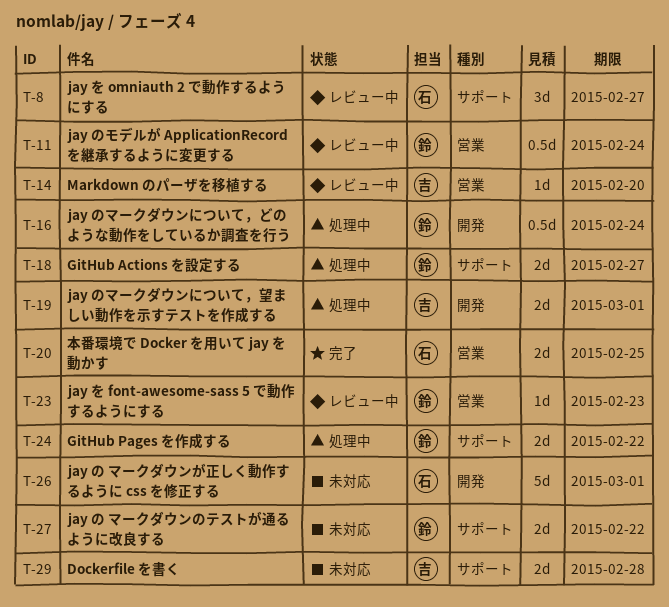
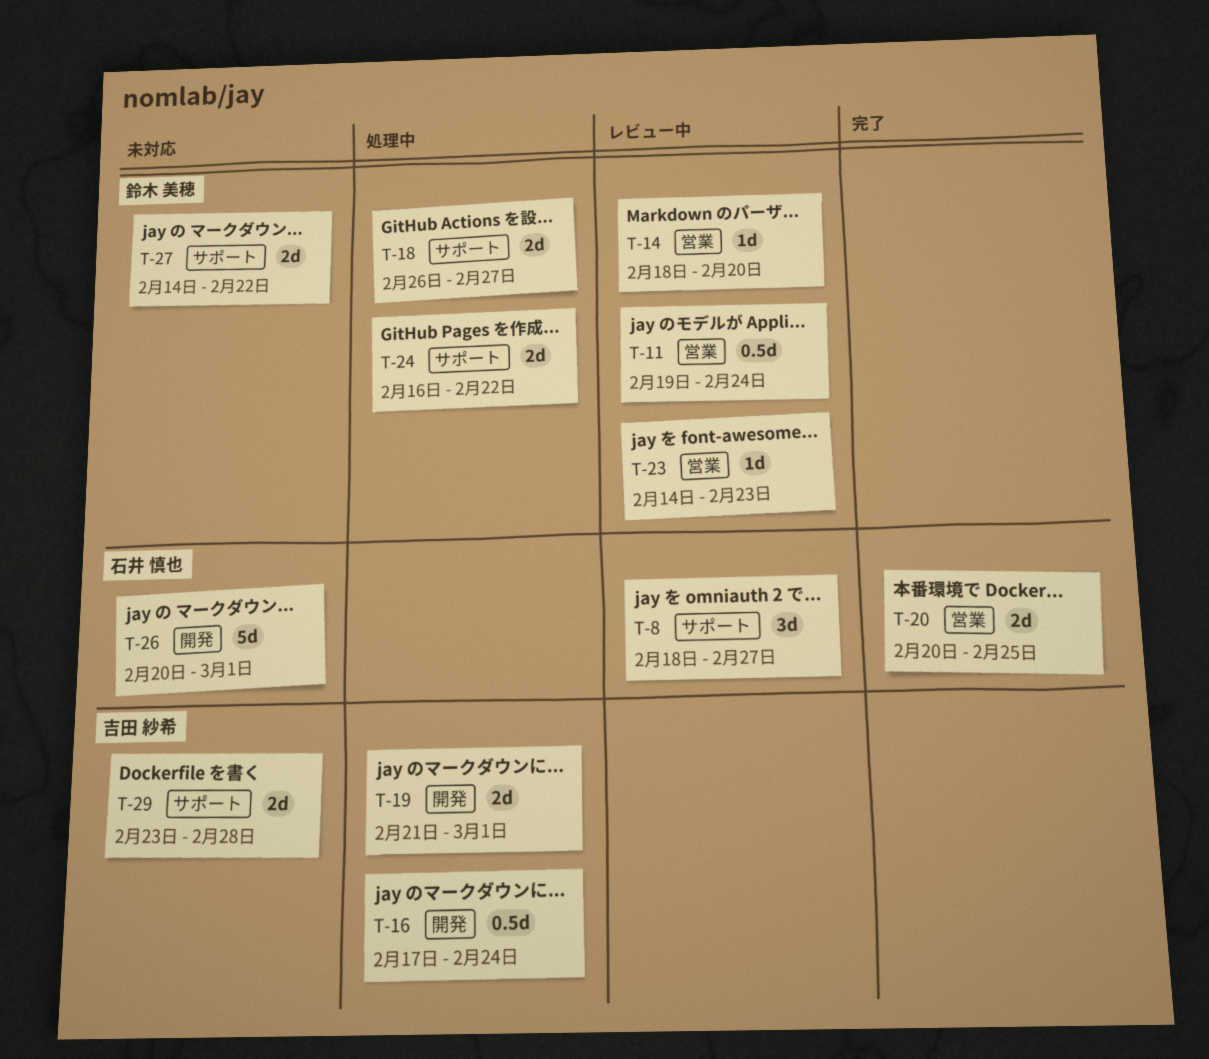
T-14, owner: 吉田 紗希 -> 鈴木 美穂
T-16, owner: 鈴木 美穂 -> 吉田 紗希

